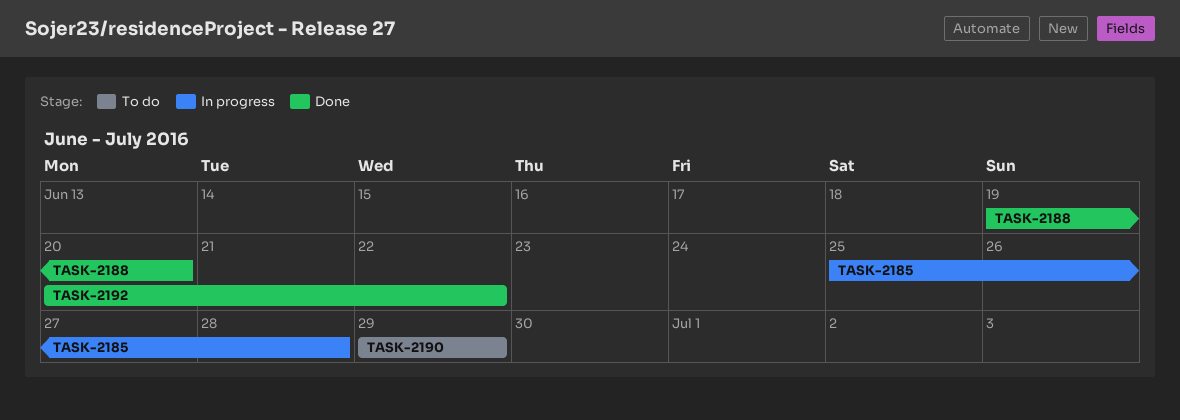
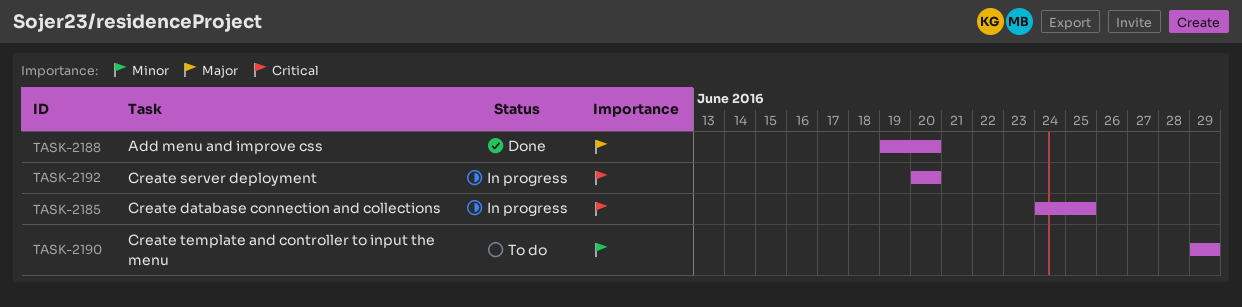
TASK-2185, start: Jun 25 -> Jun 24
TASK-2185, due: Jun 28 -> Jun 25
TASK-2192, status: Done -> In progress
TASK-2192, due: Jun 22 -> Jun 20

